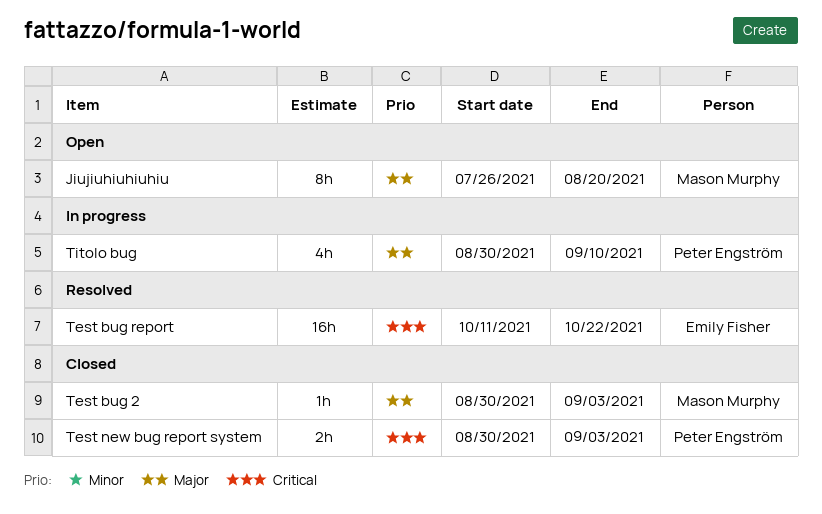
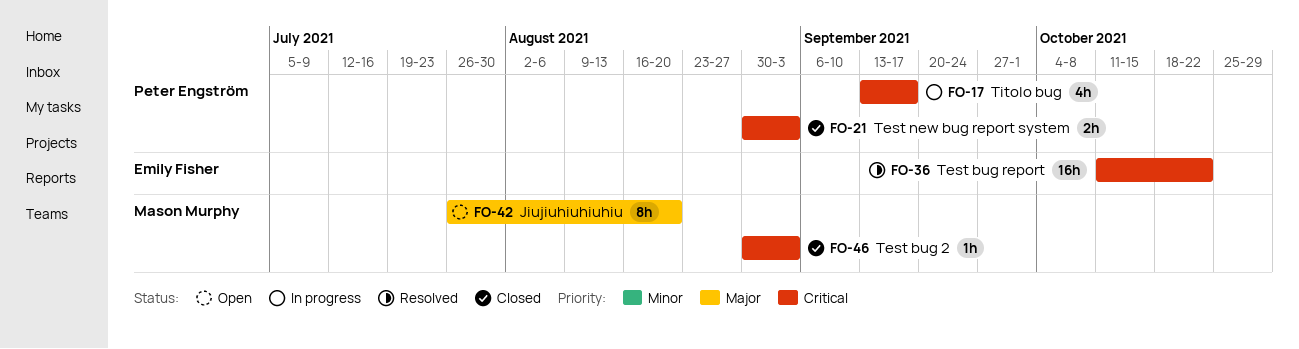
Test bug 2, priority: Major -> Critical
Titolo bug, priority: Major -> Critical
Titolo bug, start: Aug 30 -> Sep 13
Titolo bug, due: Sep 10 -> Sep 17

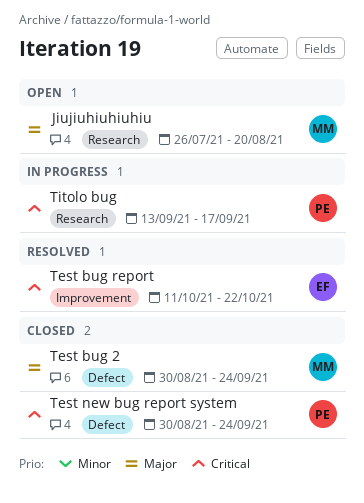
Test bug 2, priority: Critical -> Major
Test bug 2, due: Sep 3 -> Sep 24
Test new bug report system, due: Sep 3 -> Sep 24

